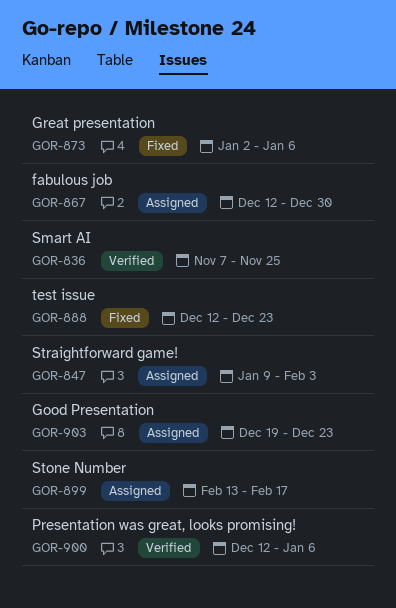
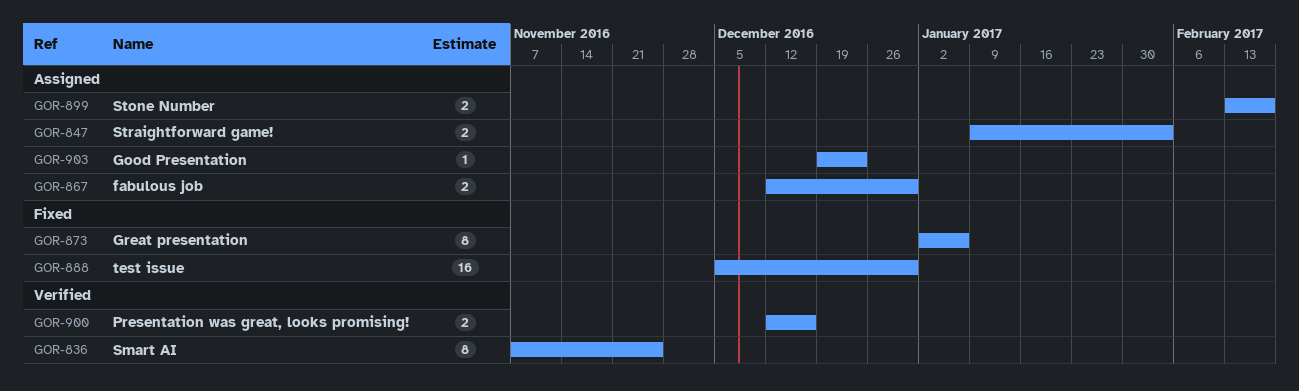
GOR-888, start: Dec 12 -> Dec 5
GOR-888, due: Dec 23 -> Dec 30
GOR-900, due: Jan 6 -> Dec 16

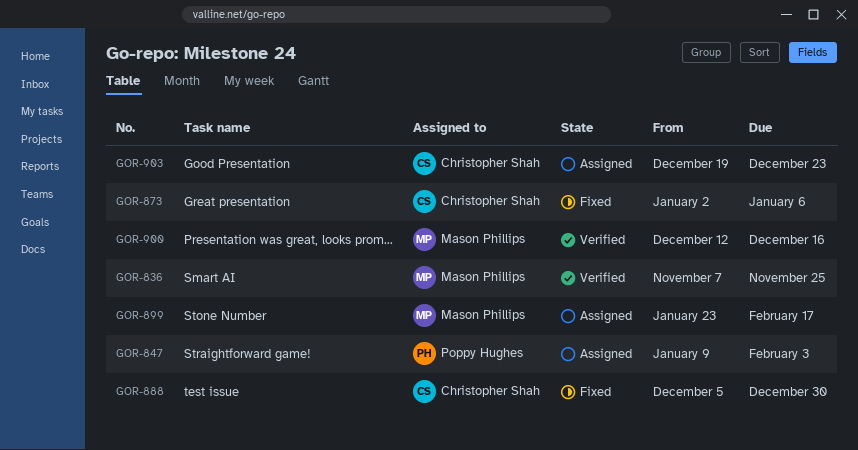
GOR-867: present -> none
GOR-899, start: Feb 13 -> Jan 23

